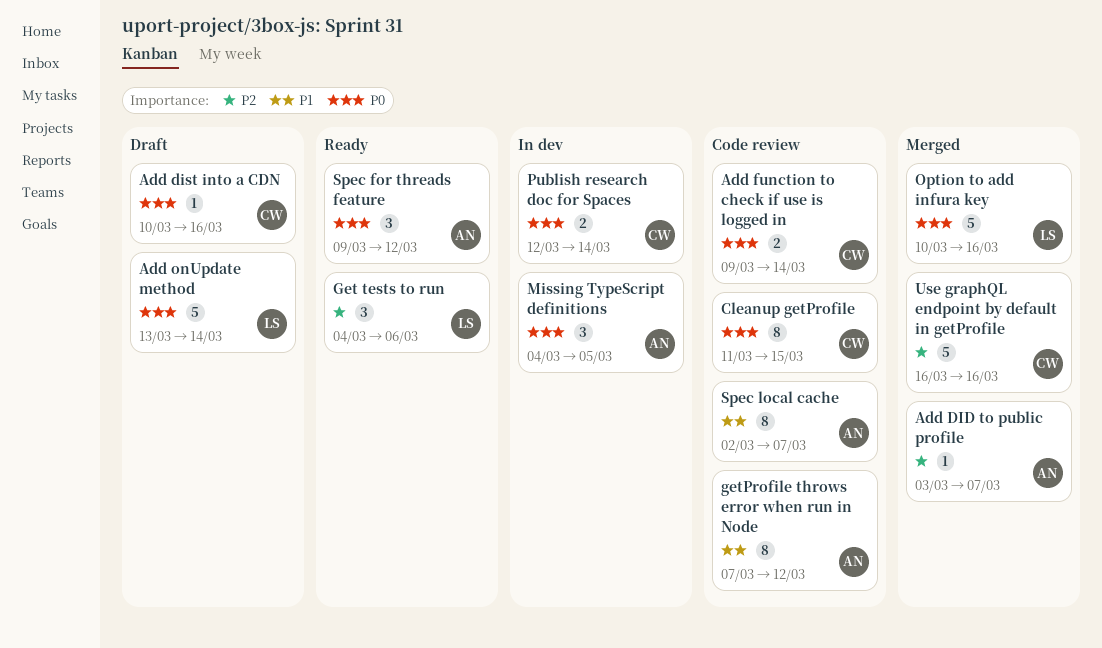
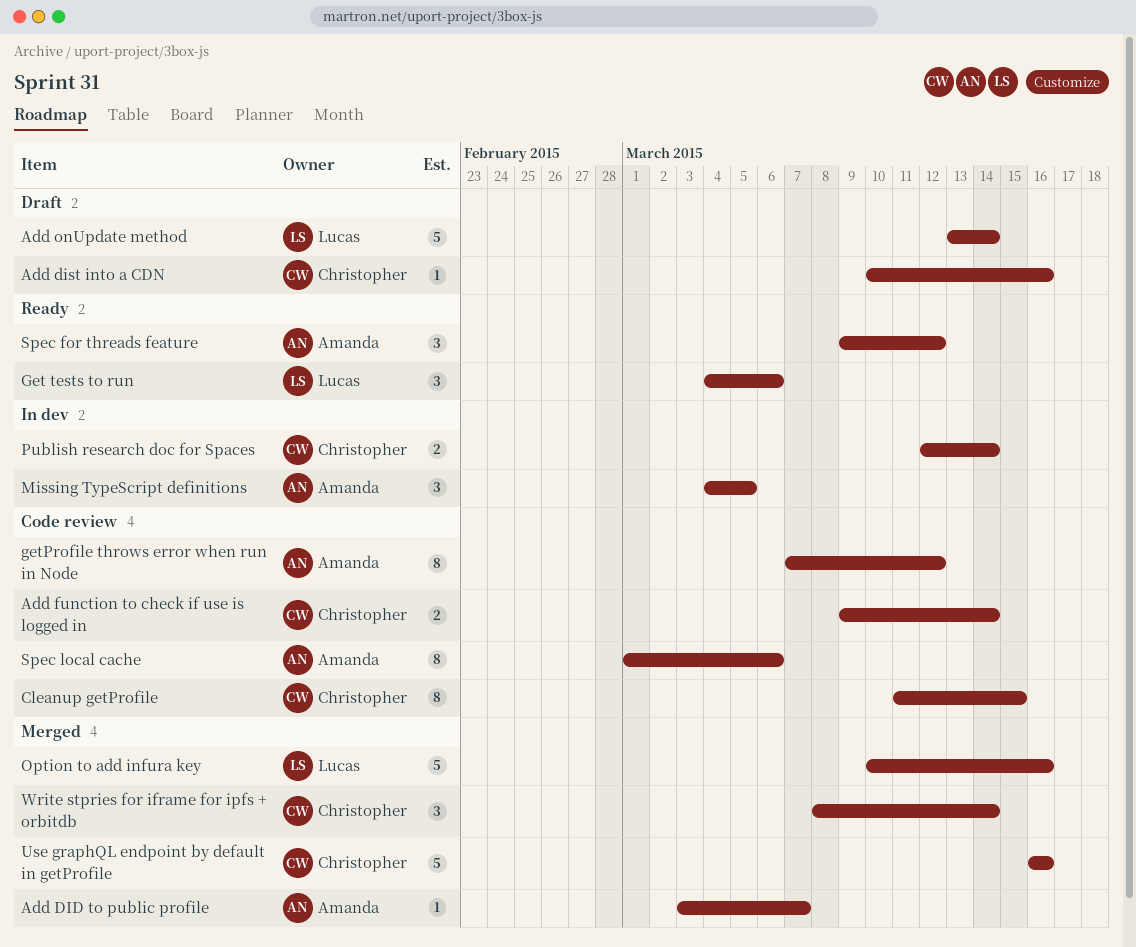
Spec local cache, start: Mar 2 -> Mar 1
Spec local cache, due: Mar 7 -> Mar 6
Write stpries for iframe for ipfs + orbitdb: none -> present

